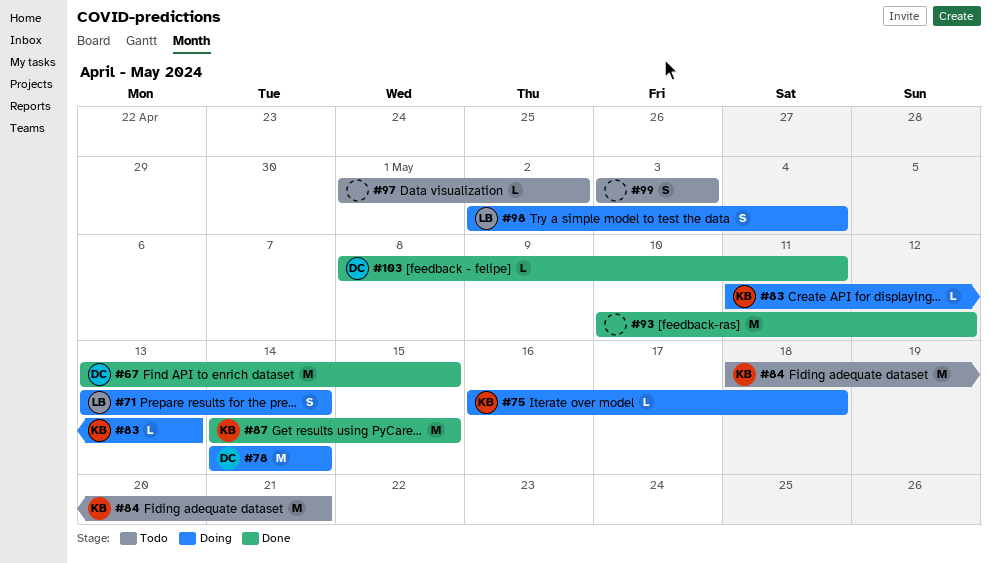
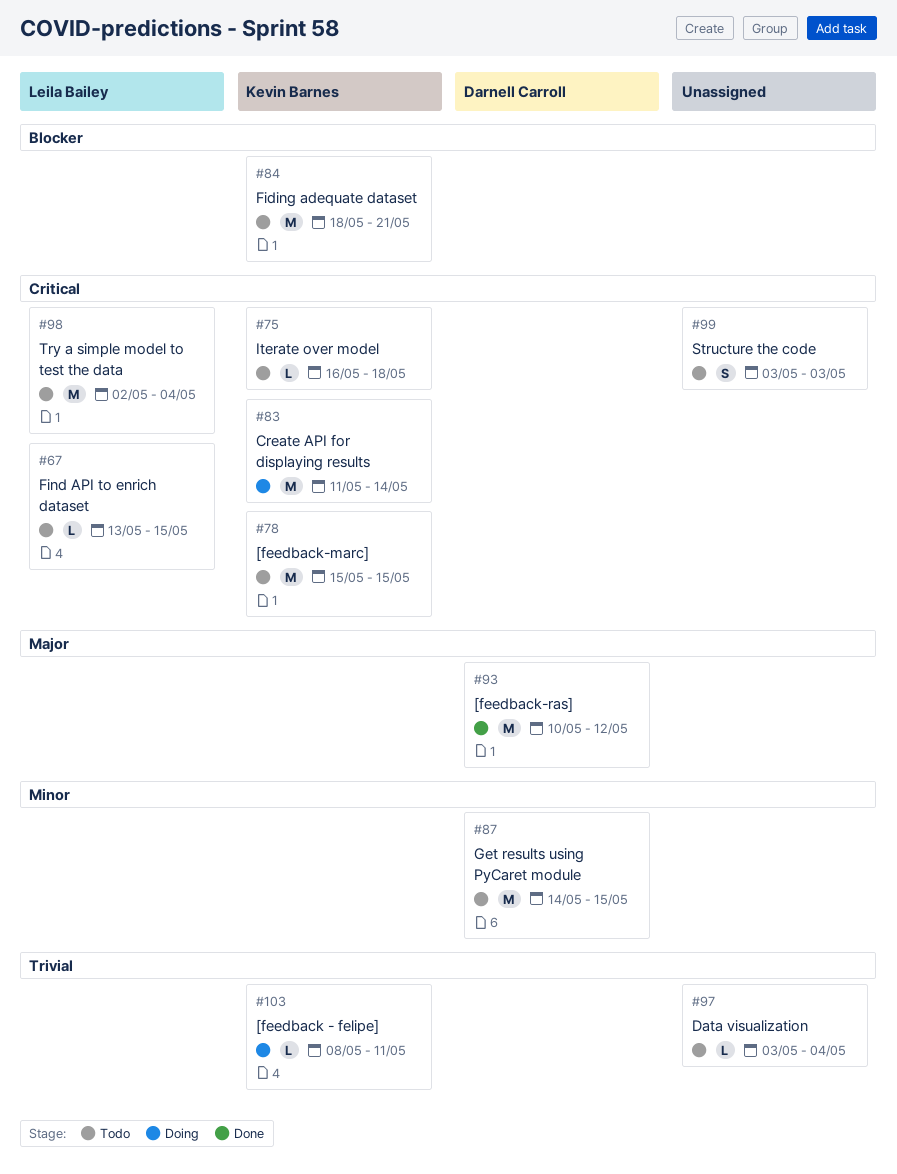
#67, status: Done -> Todo
#67, owner: Darnell Carroll -> Leila Bailey
#67, estimate: M -> L
#71: present -> none
#75, status: Doing -> Todo
#78, status: Doing -> Todo
#78, owner: Darnell Carroll -> Kevin Barnes
#78, start: May 14 -> May 15
#78, due: May 14 -> May 15
#83, estimate: L -> M
#83, due: May 13 -> May 14
#87, status: Done -> Todo
#87, owner: Kevin Barnes -> Darnell Carroll
#93, owner: none -> Darnell Carroll
#97, start: May 1 -> May 3
#97, due: May 2 -> May 4
#98, status: Doing -> Todo
#98, estimate: S -> M
#103, status: Done -> Doing
#103, owner: Darnell Carroll -> Kevin Barnes

